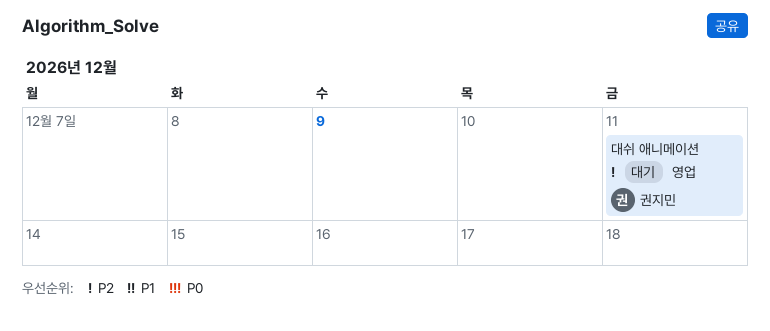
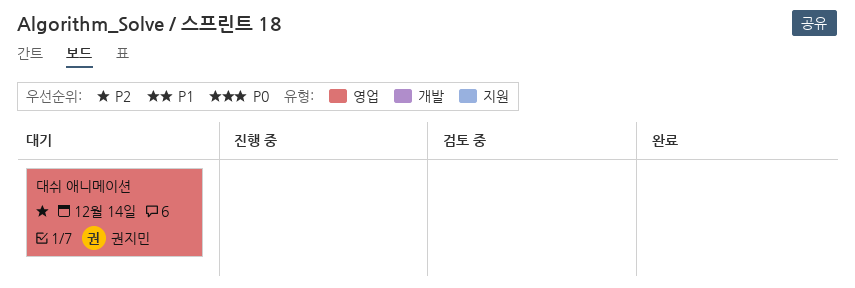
대쉬 애니메이션, due: Dec 11 -> Dec 14

